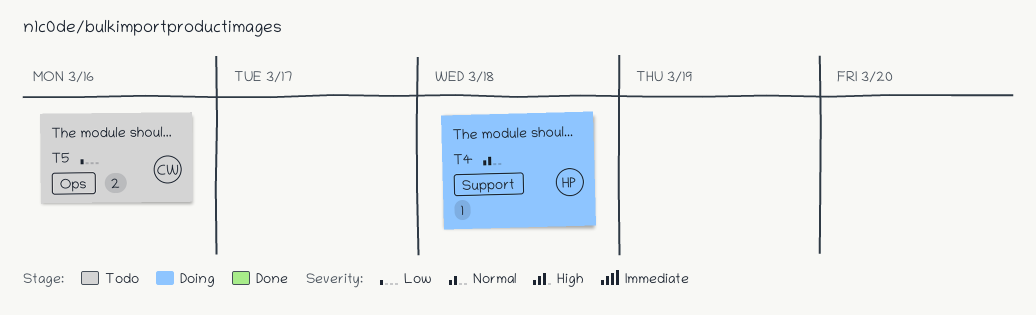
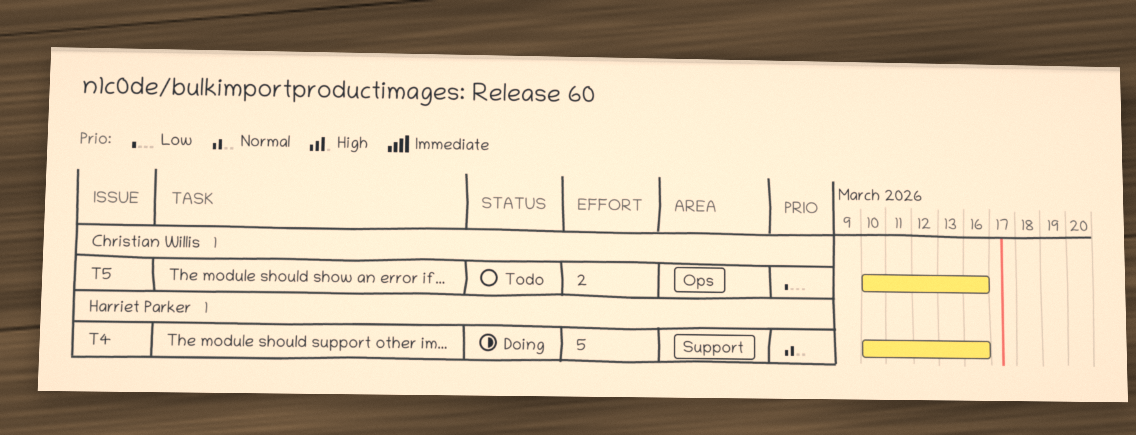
T4, estimate: 1 -> 5
T4, due: Mar 18 -> Mar 16

